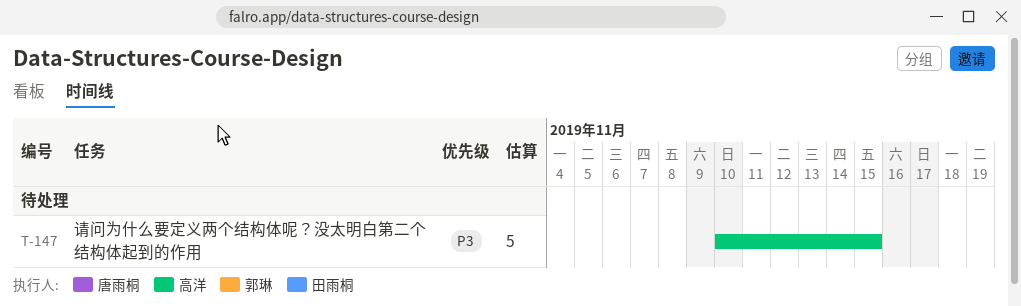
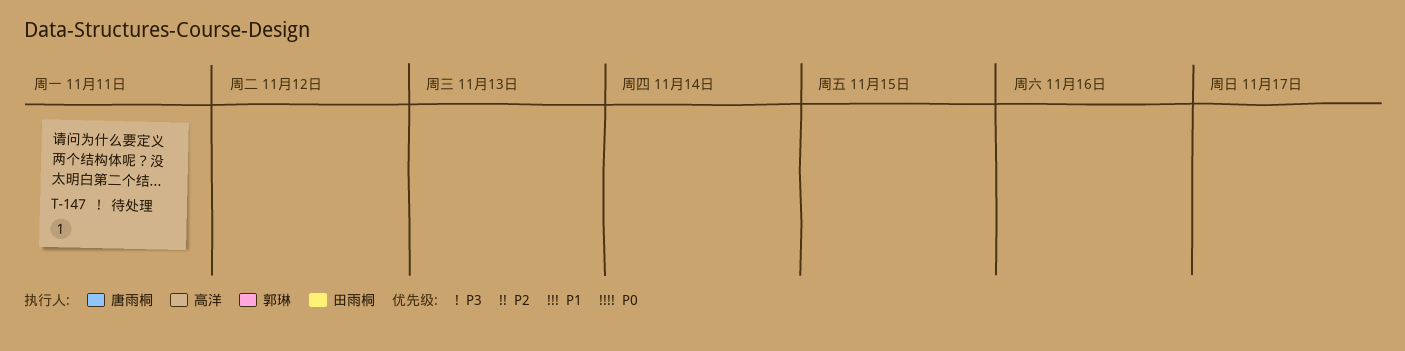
T-147, estimate: 5 -> 1
T-147, due: Nov 15 -> Nov 11

